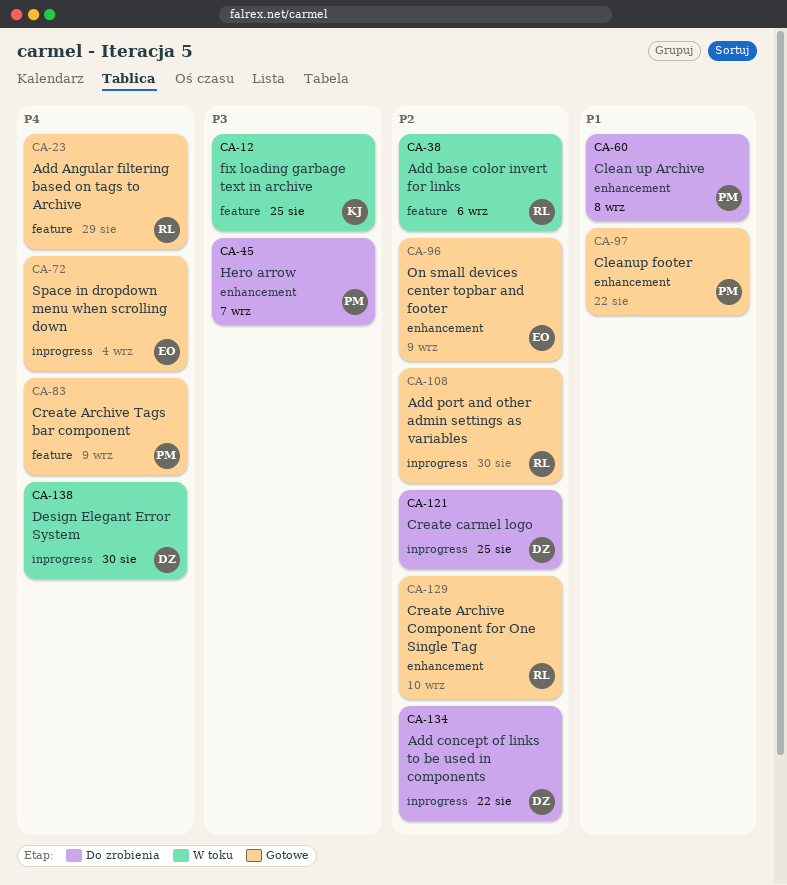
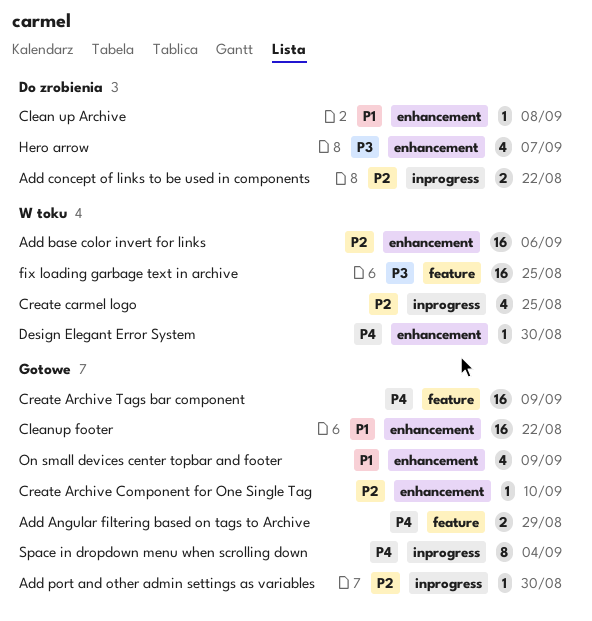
Add base color invert for links, label: feature -> enhancement
Create carmel logo, status: Do zrobienia -> W toku
Design Elegant Error System, label: inprogress -> enhancement
On small devices center topbar and footer, priority: P2 -> P1

